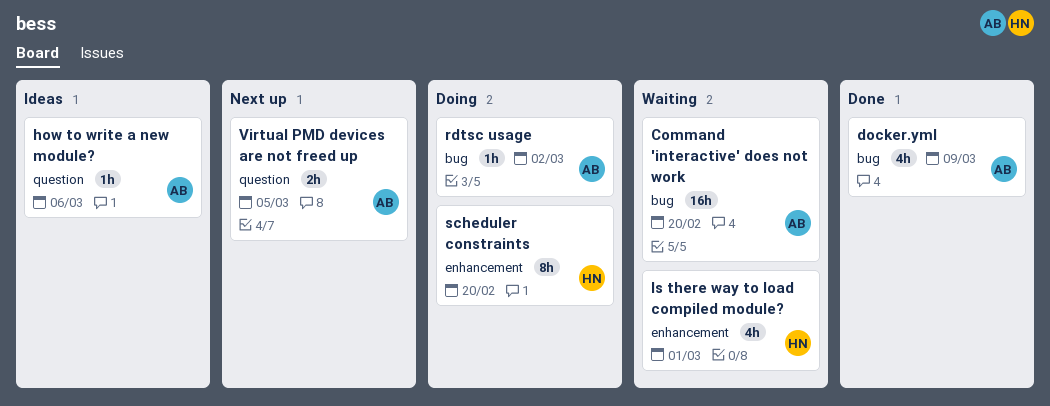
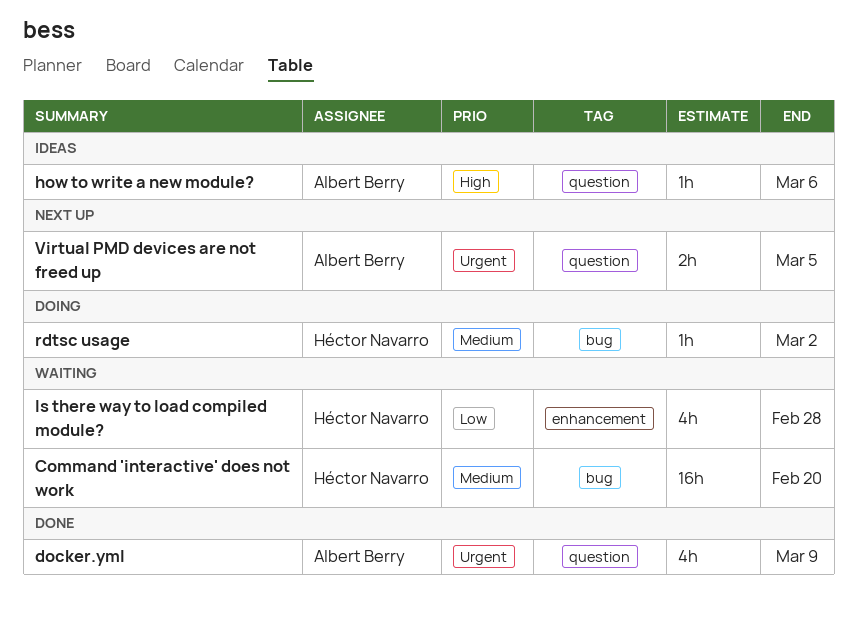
Command 'interactive' does not work, owner: Albert Berry -> Héctor Navarro
docker.yml, label: bug -> question
Is there way to load compiled module?, due: Mar 1 -> Feb 28
rdtsc usage, owner: Albert Berry -> Héctor Navarro
scheduler constraints: present -> none

